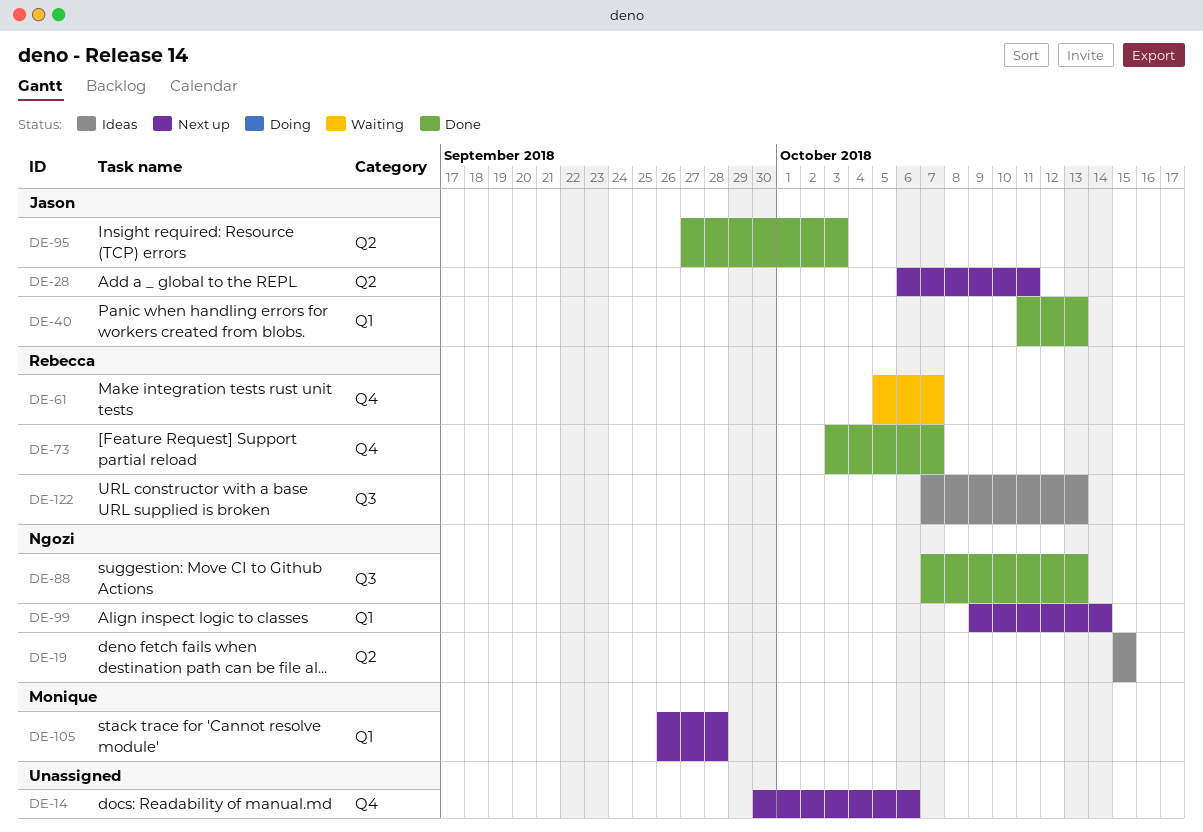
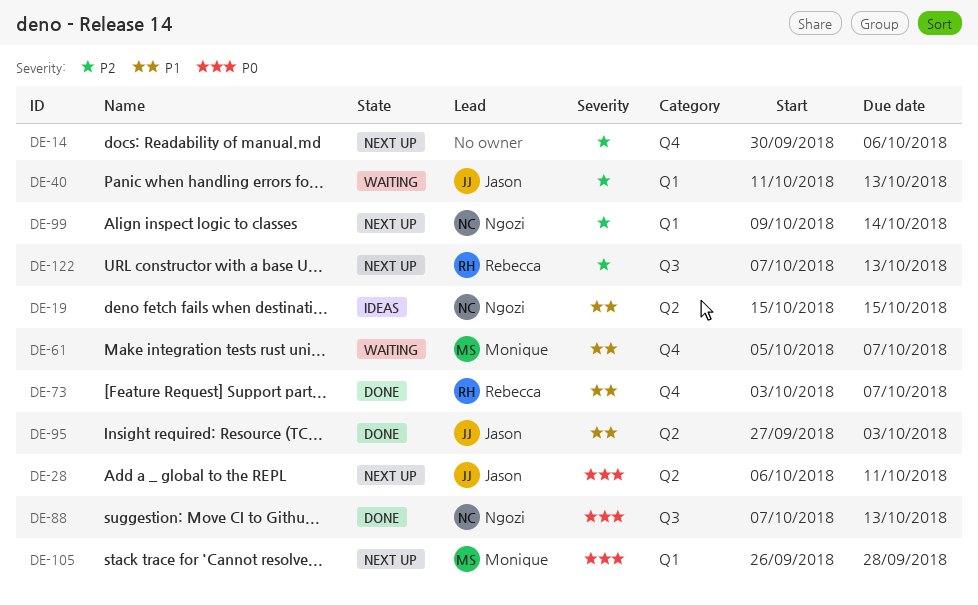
DE-40, status: Done -> Waiting
DE-61, owner: Rebecca -> Monique
DE-122, status: Ideas -> Next up

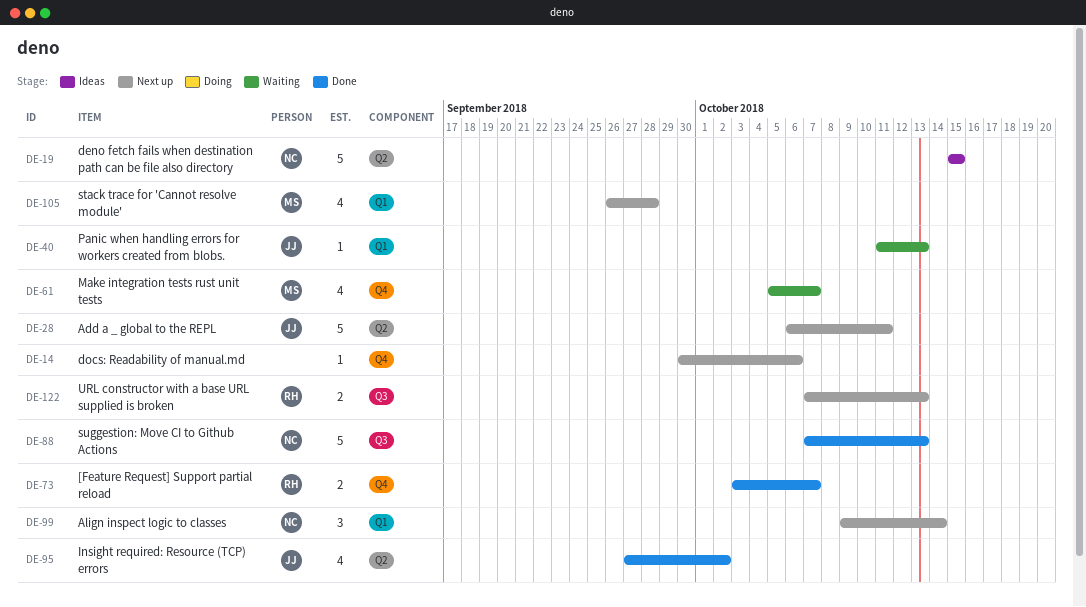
DE-95, due: Oct 3 -> Oct 2

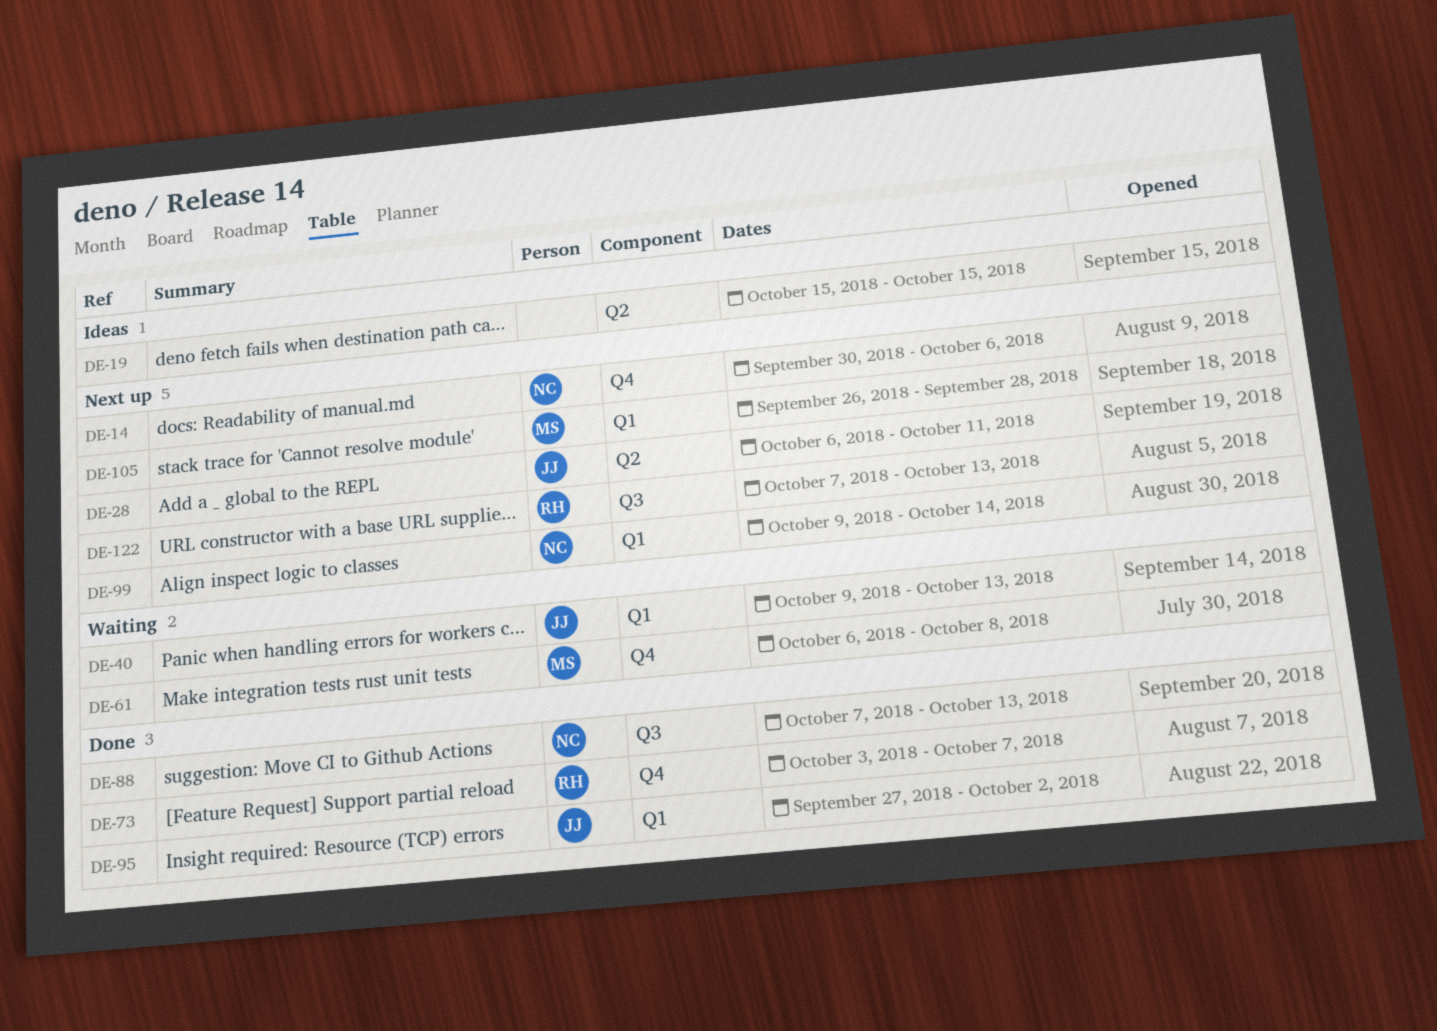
DE-14, owner: none -> NC
DE-19, owner: NC -> none
DE-40, start: Oct 11 -> Oct 9
DE-61, start: Oct 5 -> Oct 6
DE-61, due: Oct 7 -> Oct 8
DE-95, label: Q2 -> Q1

